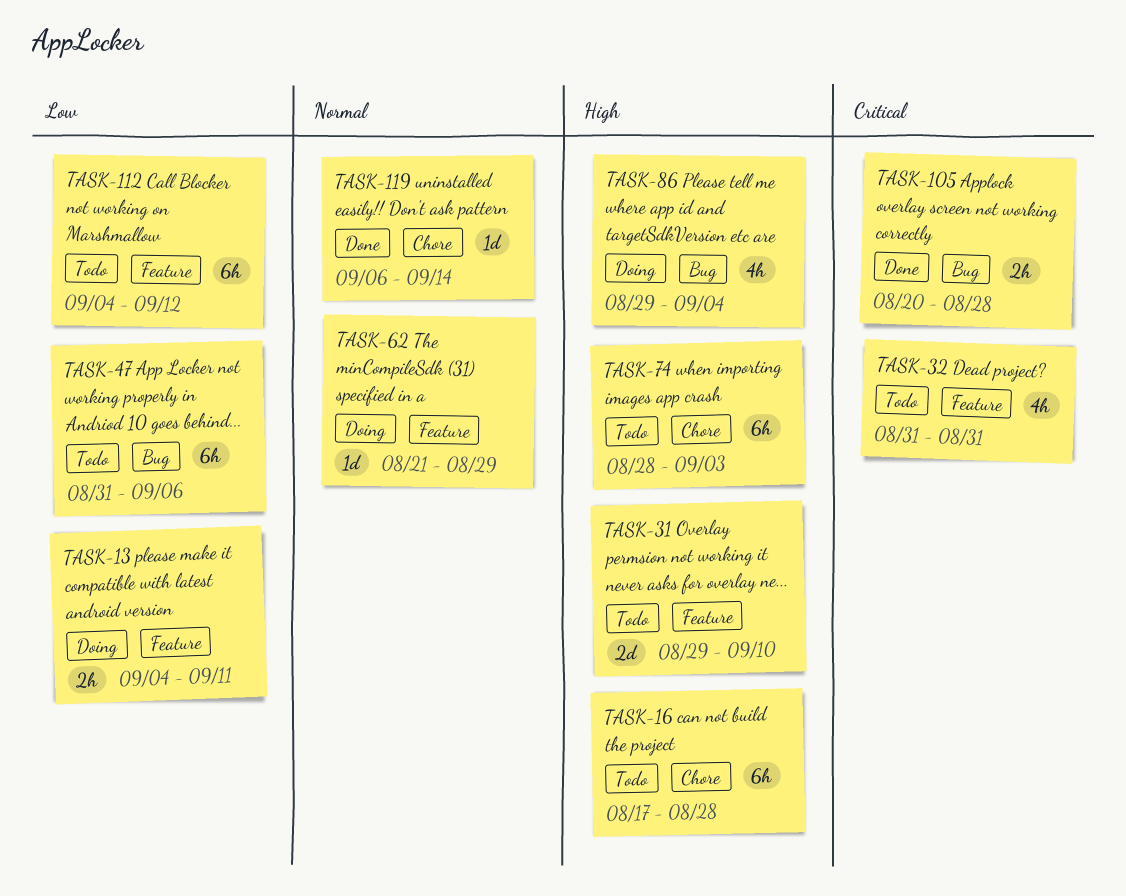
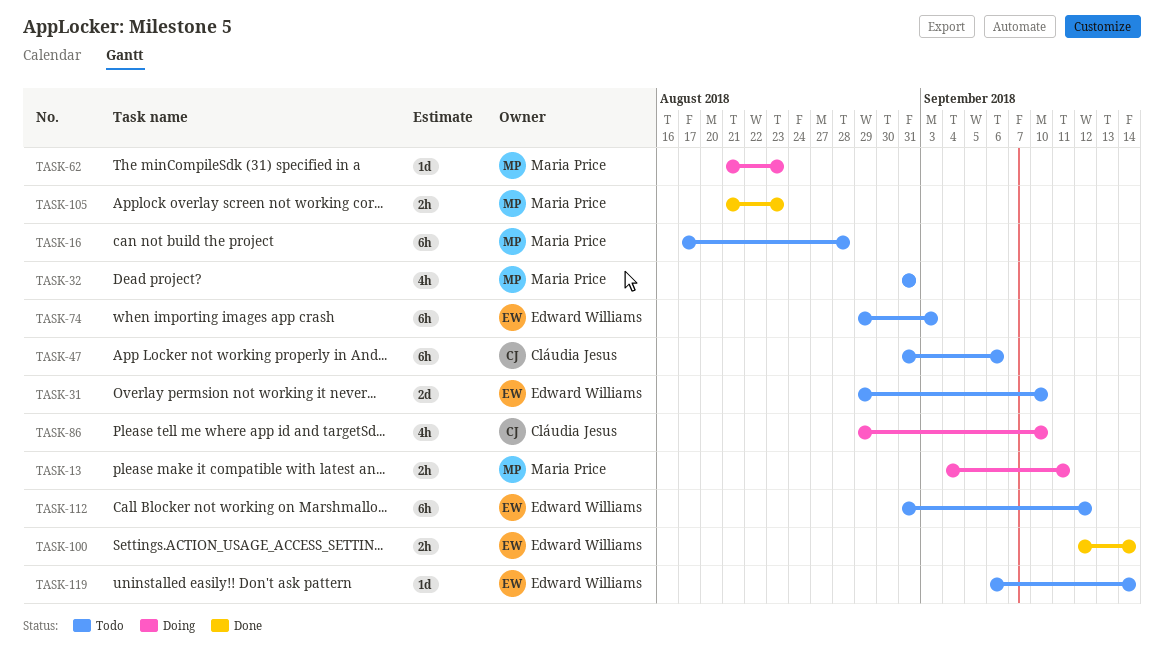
TASK-62, due: Aug 29 -> Aug 23
TASK-74, start: Aug 28 -> Aug 29
TASK-86, due: Sep 4 -> Sep 10
TASK-100: none -> present
TASK-105, start: Aug 20 -> Aug 21
TASK-105, due: Aug 28 -> Aug 23
TASK-112, start: Sep 4 -> Aug 31
TASK-119, status: Done -> Todo

